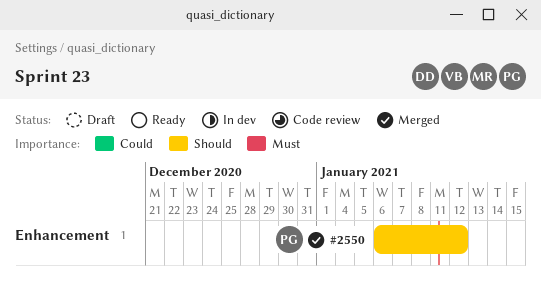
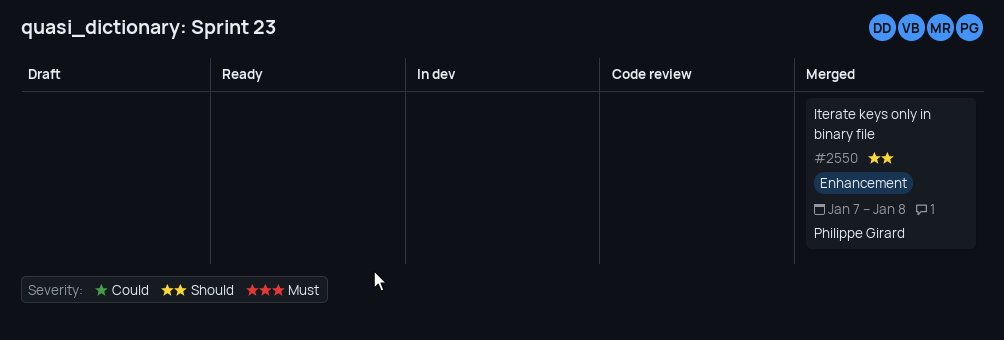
#2550, start: Jan 6 -> Jan 7
#2550, due: Jan 12 -> Jan 8

